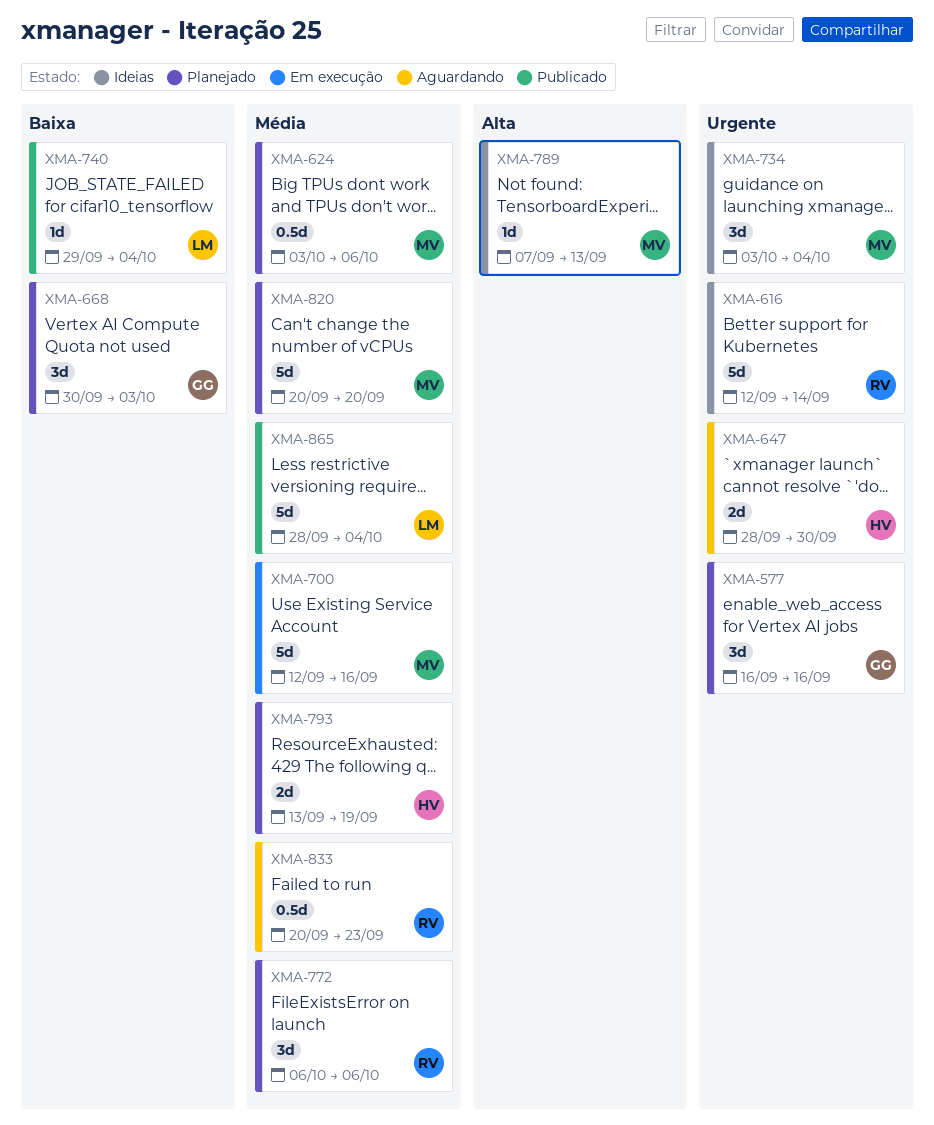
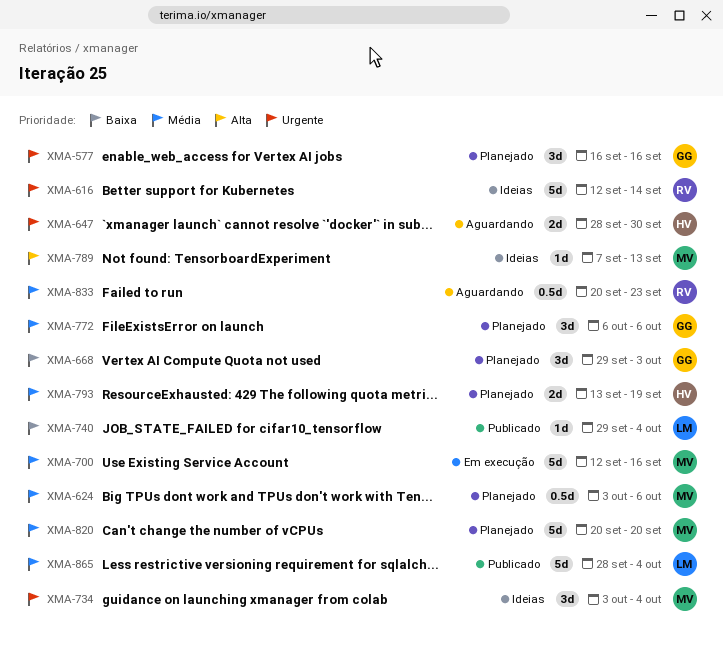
XMA-668, start: Sep 30 -> Sep 29
XMA-772, owner: RV -> GG

